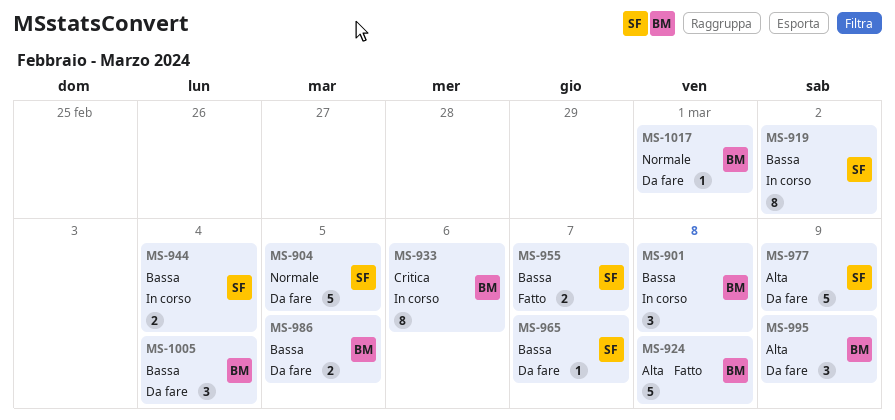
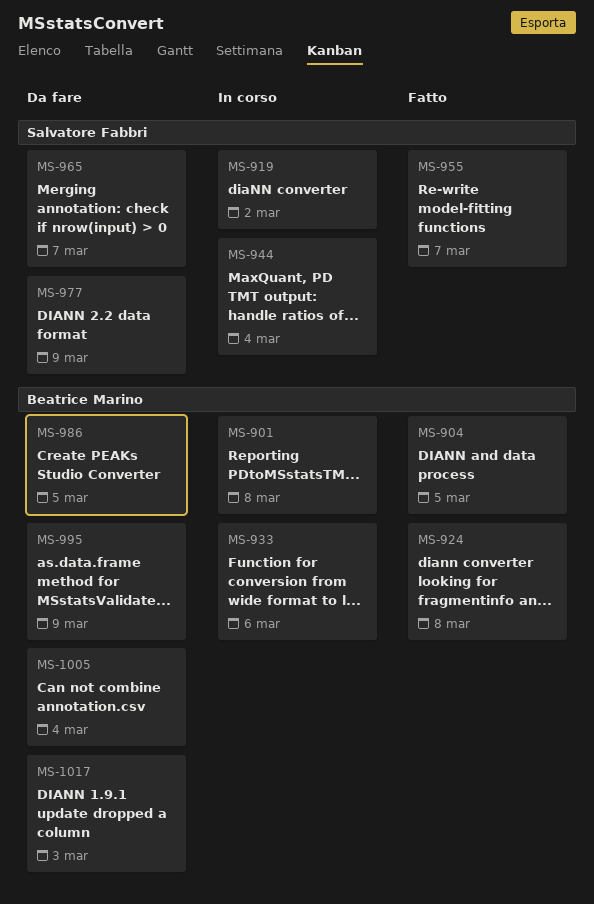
MS-904, status: Da fare -> Fatto
MS-904, owner: Salvatore Fabbri -> Beatrice Marino
MS-1017, due: Mar 1 -> Mar 3

